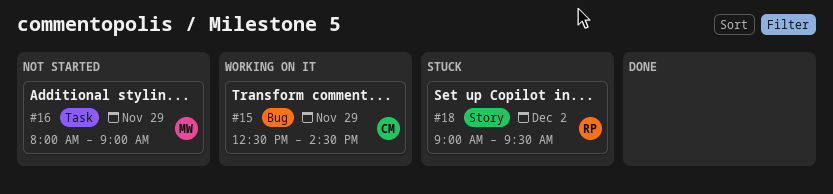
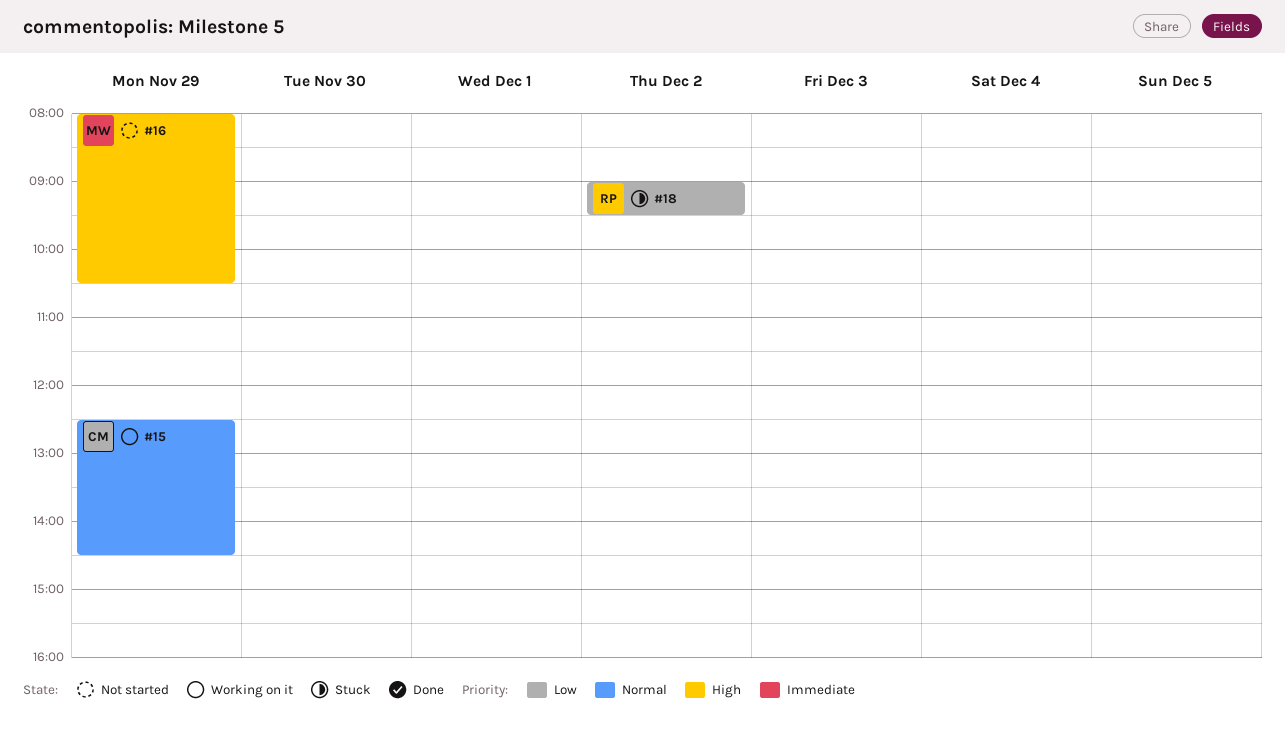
#16, ends: 09:00 -> 10:30

